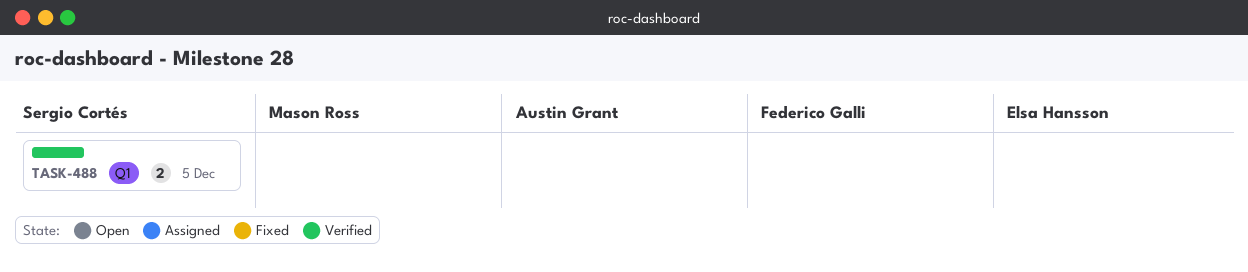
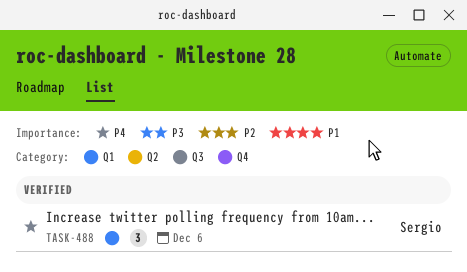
TASK-488, estimate: 2 -> 3
TASK-488, due: Dec 5 -> Dec 6

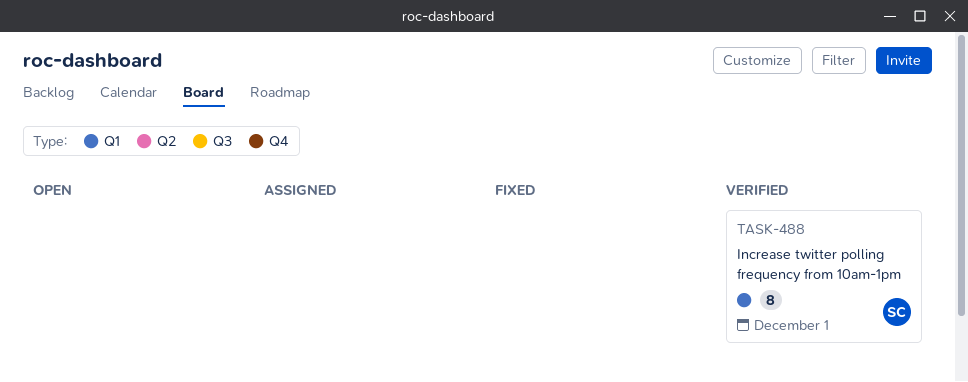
TASK-488, estimate: 3 -> 8
TASK-488, due: Dec 6 -> Dec 1

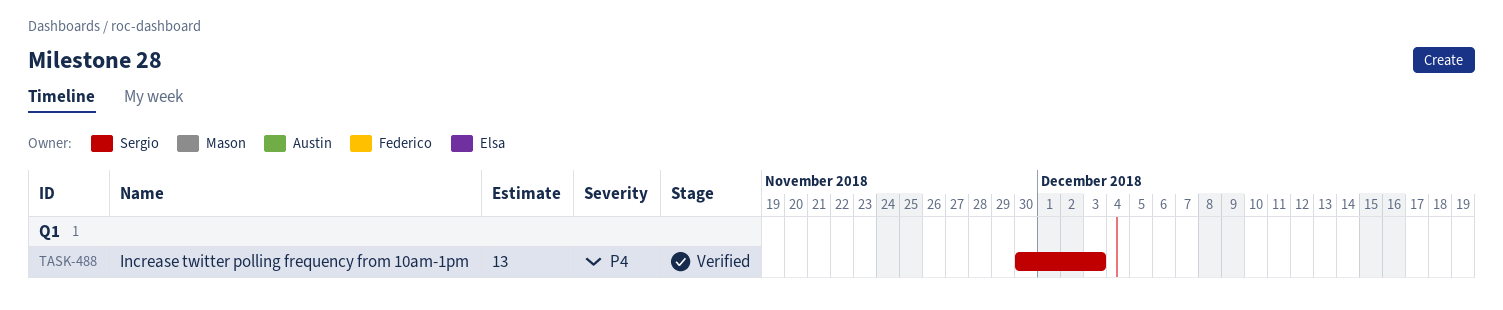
TASK-488, estimate: 8 -> 13
TASK-488, due: Dec 1 -> Dec 3

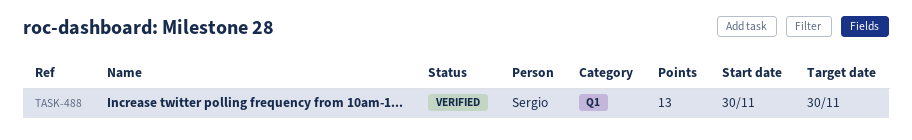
TASK-488, due: Dec 3 -> Nov 30

